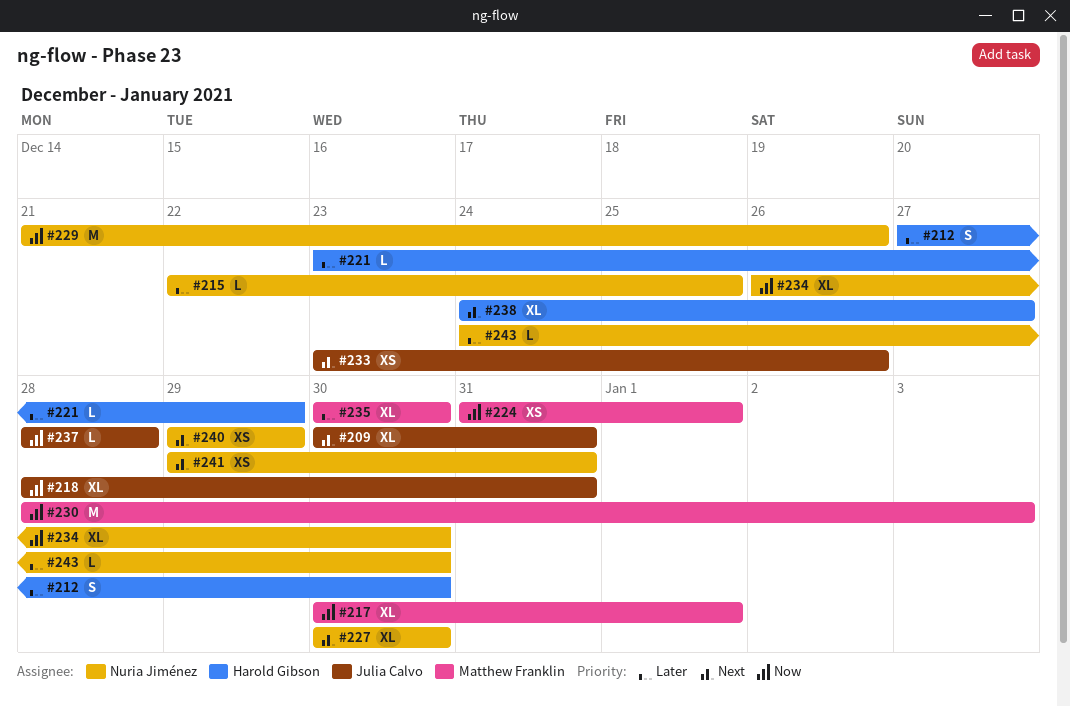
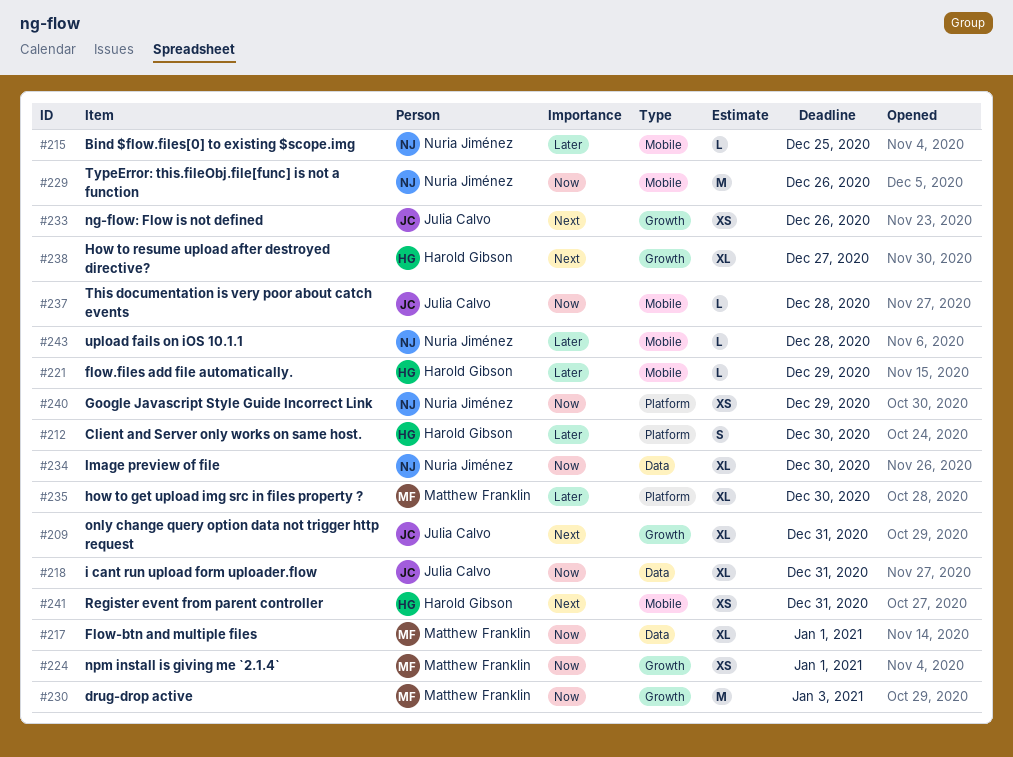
#227: present -> none
#240, priority: Next -> Now
#241, owner: Nuria Jiménez -> Harold Gibson
#243, due: Dec 30 -> Dec 28

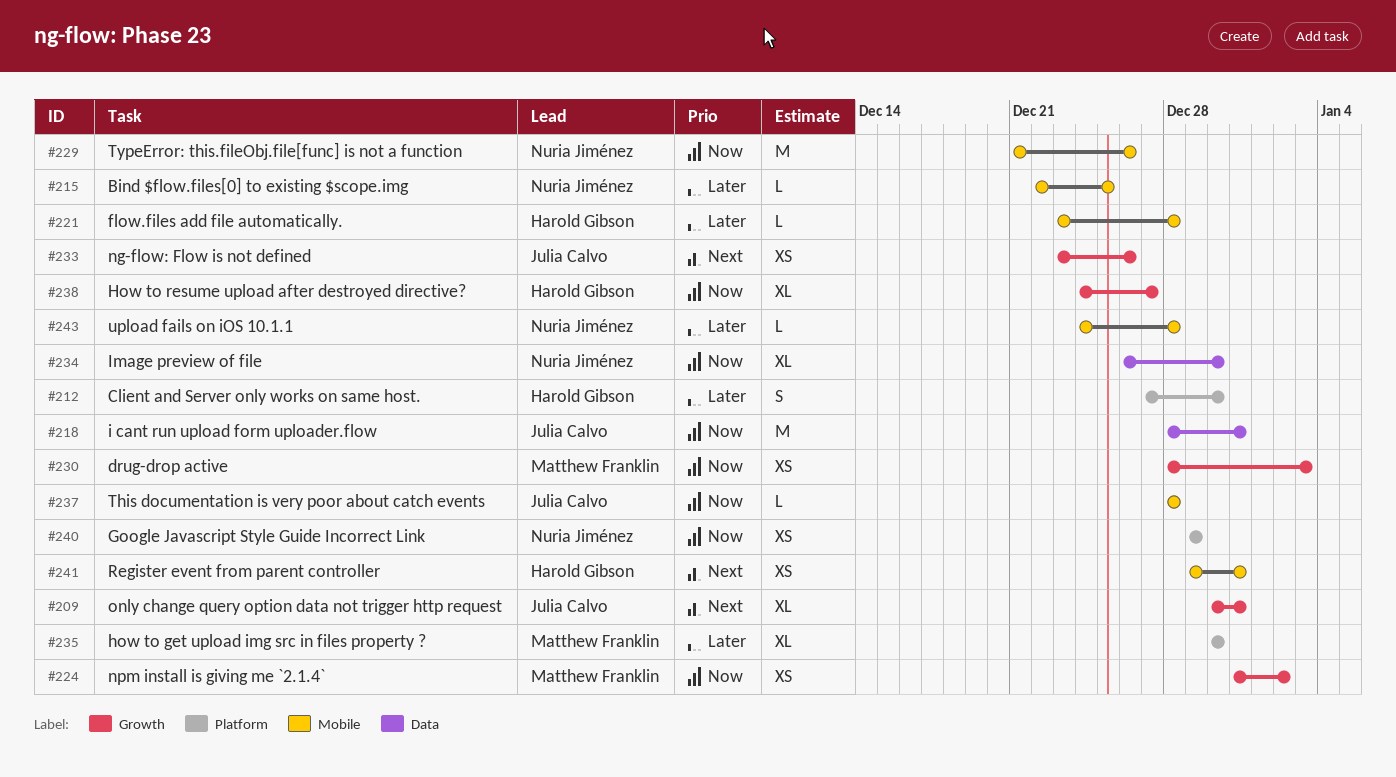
#217: present -> none
#218, estimate: XL -> M
#221, due: Dec 29 -> Dec 28
#224, due: Jan 1 -> Jan 2
#230, estimate: M -> XS
#238, priority: Next -> Now

